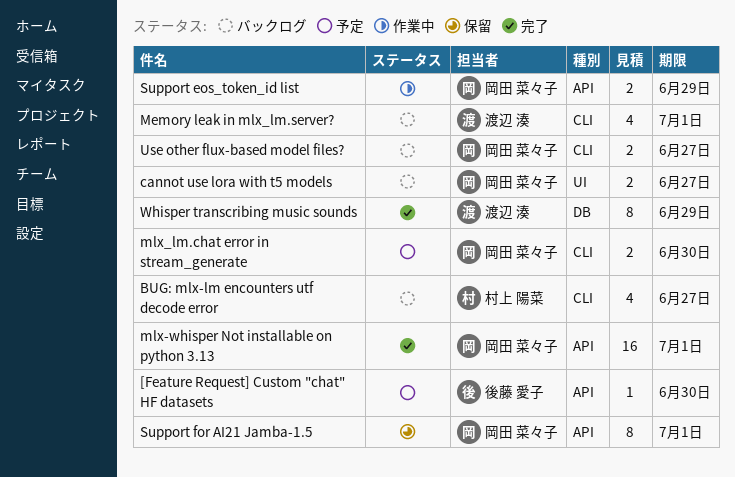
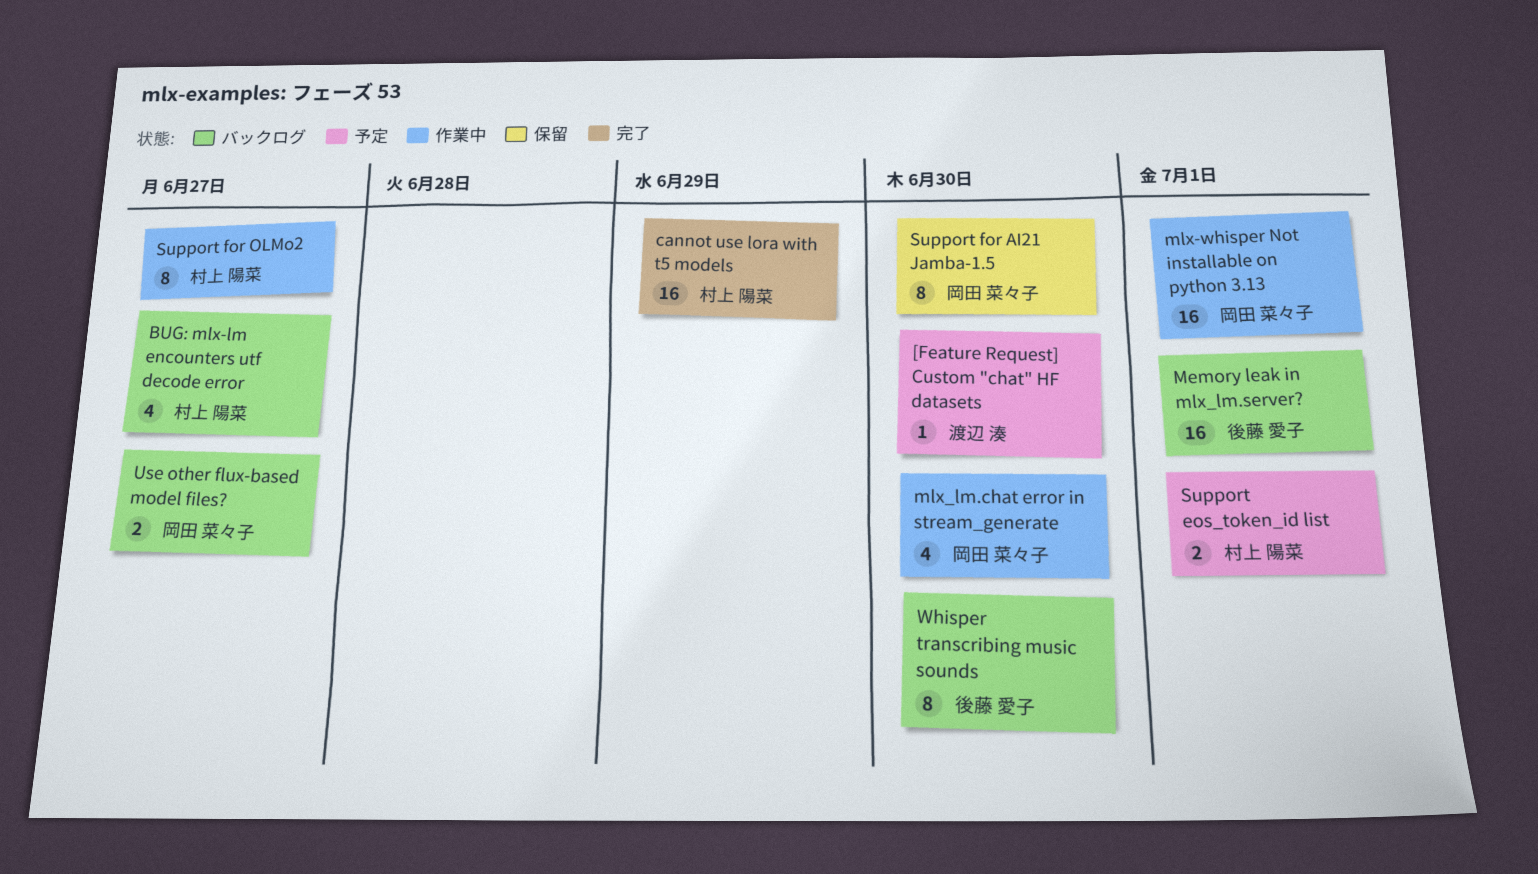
[Feature Request] Custom "chat" HF datasets, owner: 後藤 愛子 -> 渡辺 湊
cannot use lora with t5 models, status: バックログ -> 完了
cannot use lora with t5 models, owner: 岡田 菜々子 -> 村上 陽菜
cannot use lora with t5 models, estimate: 2 -> 16
cannot use lora with t5 models, due: Jun 27 -> Jun 29
Memory leak in mlx_lm.server?, owner: 渡辺 湊 -> 後藤 愛子
Memory leak in mlx_lm.server?, estimate: 4 -> 16
mlx-whisper Not installable on python 3.13, status: 完了 -> 作業中
mlx_lm.chat error in stream_generate, status: 予定 -> 作業中
mlx_lm.chat error in stream_generate, estimate: 2 -> 4
Support eos_token_id list, status: 作業中 -> 予定
Support eos_token_id list, owner: 岡田 菜々子 -> 村上 陽菜
Support eos_token_id list, due: Jun 29 -> Jul 1
Support for AI21 Jamba-1.5, due: Jul 1 -> Jun 30
Support for OLMo2: none -> present
Whisper transcribing music sounds, status: 完了 -> バックログ
Whisper transcribing music sounds, owner: 渡辺 湊 -> 後藤 愛子
Whisper transcribing music sounds, due: Jun 29 -> Jun 30

